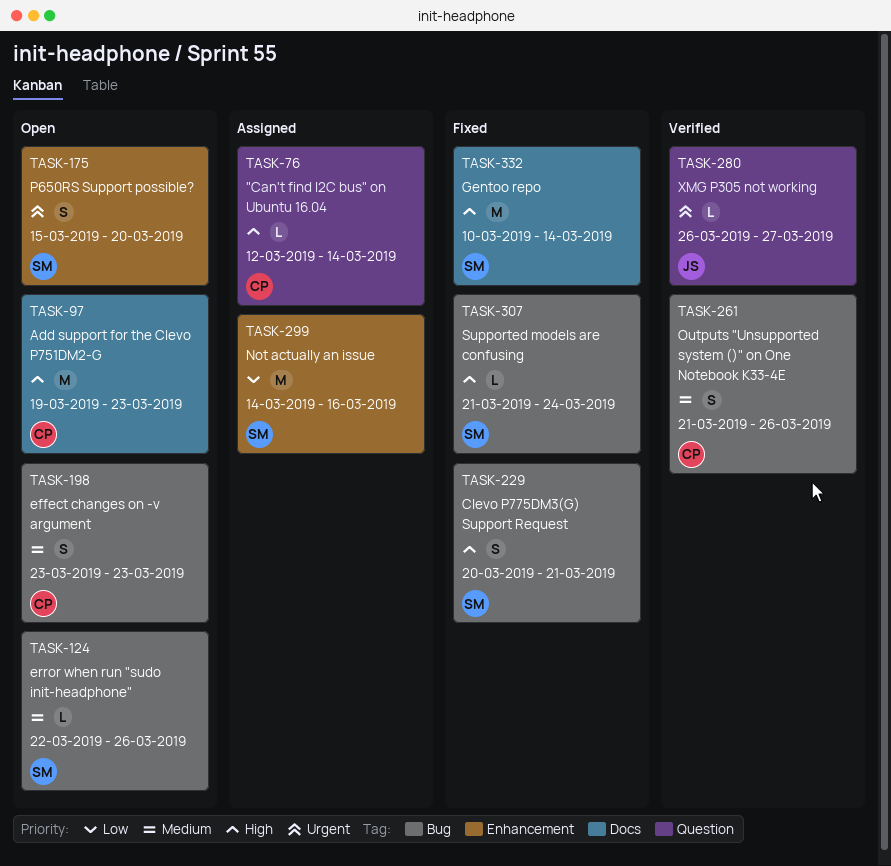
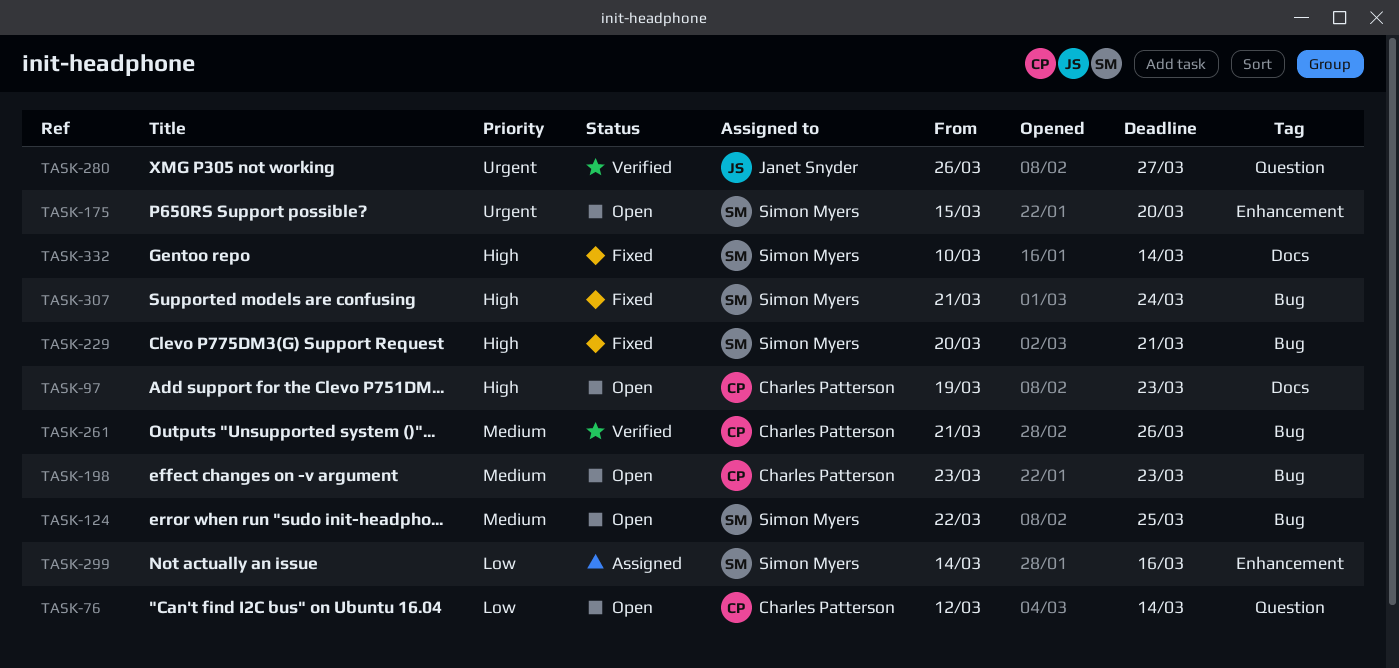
TASK-76, status: Assigned -> Open
TASK-76, priority: High -> Low
TASK-124, due: Mar 26 -> Mar 25

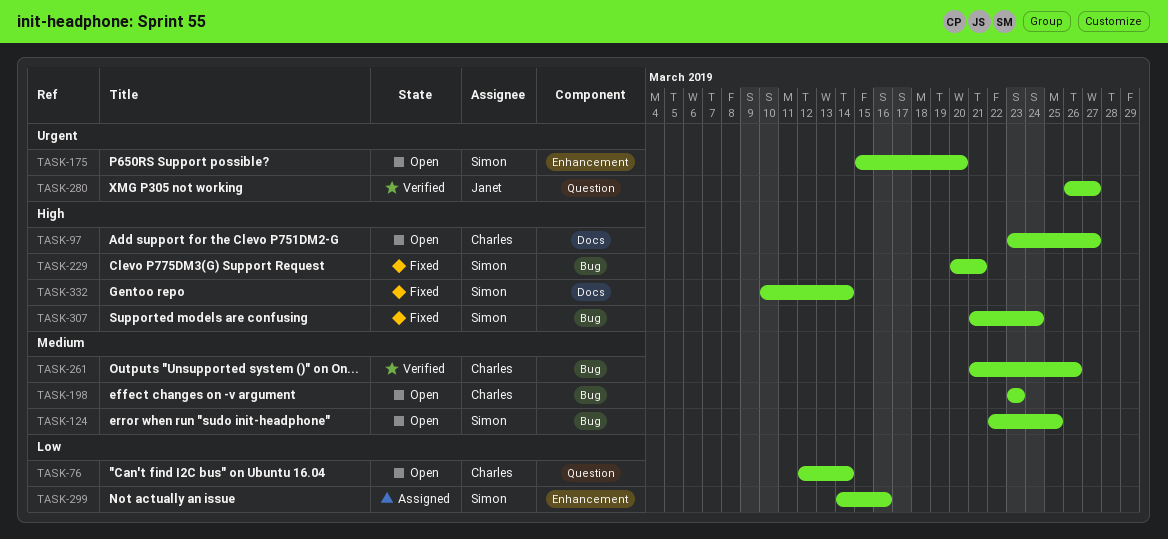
TASK-97, start: Mar 19 -> Mar 23
TASK-97, due: Mar 23 -> Mar 27

